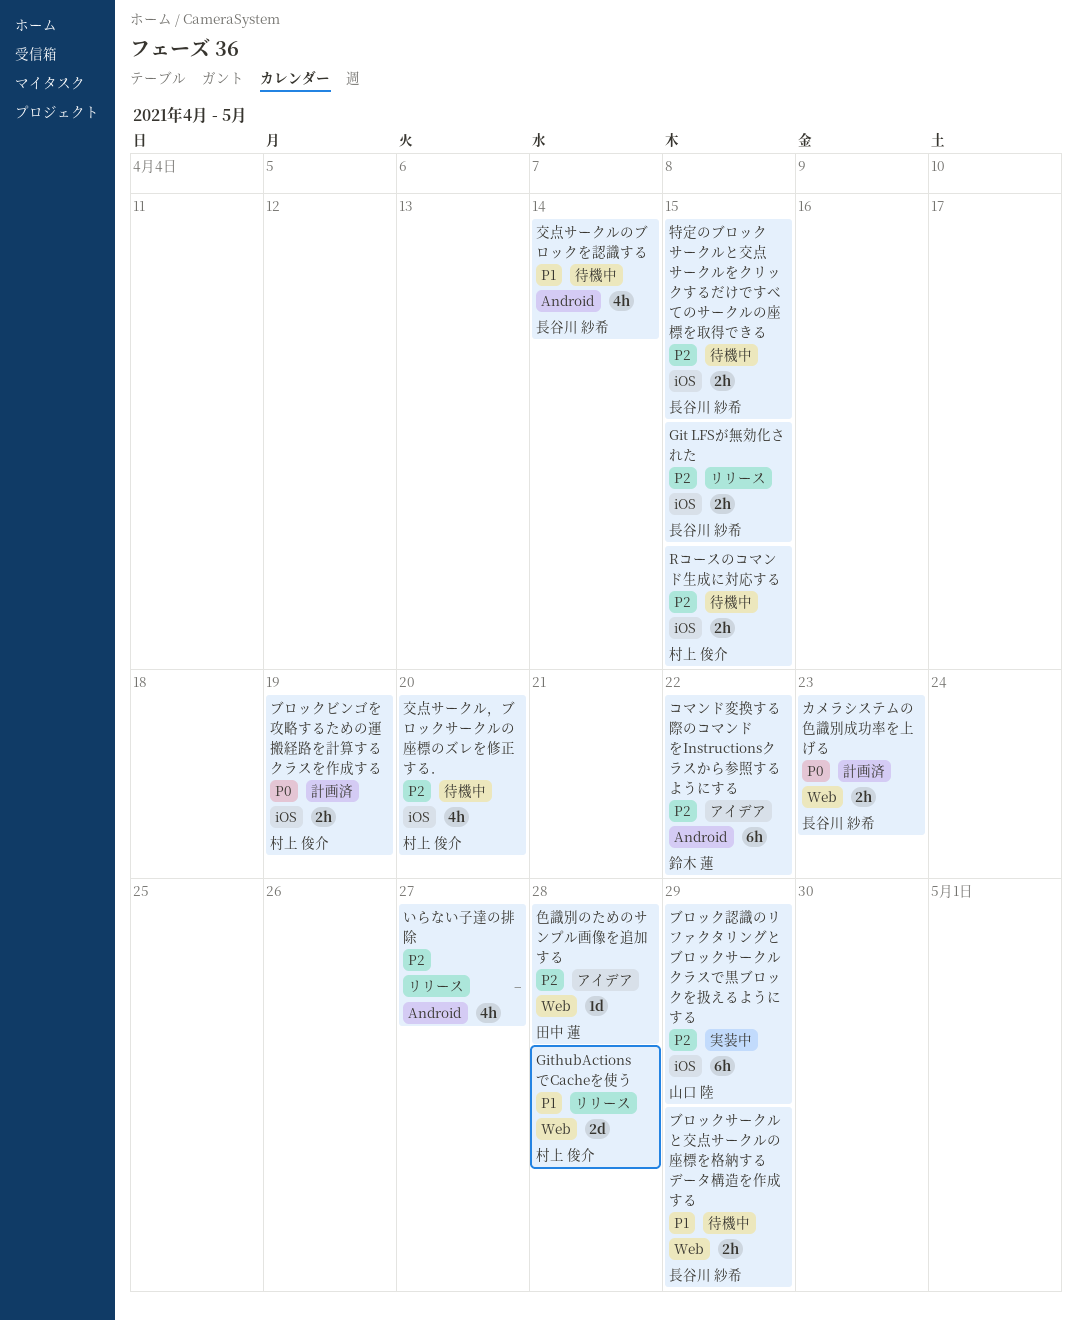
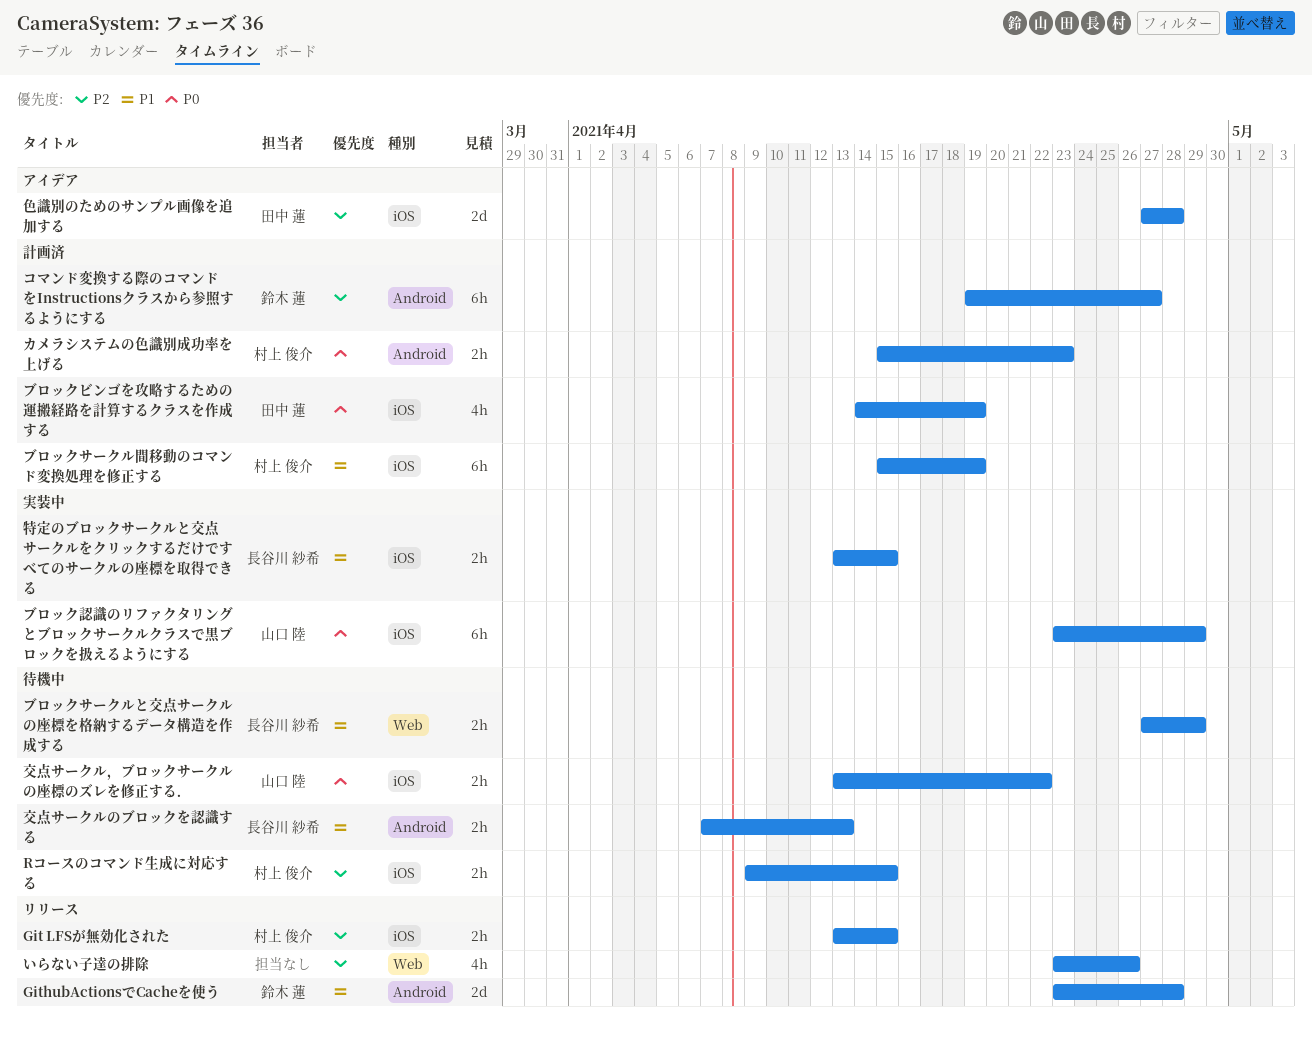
Git LFSが無効化された, owner: 長谷川 紗希 -> 村上 俊介
GithubActionsでCacheを使う, owner: 村上 俊介 -> 鈴木 蓮
GithubActionsでCacheを使う, label: Web -> Android
いらない子達の排除, label: Android -> Web
いらない子達の排除, due: Apr 27 -> Apr 26
カメラシステムの色識別成功率を上げる, owner: 長谷川 紗希 -> 村上 俊介
カメラシステムの色識別成功率を上げる, label: Web -> Android
コマンド変換する際のコマンドをInstructionsクラスから参照するようにする, status: アイデア -> 計画済
コマンド変換する際のコマンドをInstructionsクラスから参照するようにする, due: Apr 22 -> Apr 27
ブロックサークル間移動のコマンド変換処理を修正する: none -> present
ブロックビンゴを攻略するための運搬経路を計算するクラスを作成する, owner: 村上 俊介 -> 田中 蓮
ブロックビンゴを攻略するための運搬経路を計算するクラスを作成する, estimate: 2h -> 4h
ブロック認識のリファクタリングとブロックサークルクラスで黒ブロックを扱えるようにする, priority: P2 -> P0
交点サークルのブロックを認識する, estimate: 4h -> 2h
交点サークルのブロックを認識する, due: Apr 14 -> Apr 13
交点サークル，ブロックサークルの座標のズレを修正する．, owner: 村上 俊介 -> 山口 陸
交点サークル，ブロックサークルの座標のズレを修正する．, priority: P2 -> P0
交点サークル，ブロックサークルの座標のズレを修正する．, estimate: 4h -> 2h
交点サークル，ブロックサークルの座標のズレを修正する．, due: Apr 20 -> Apr 22
特定のブロックサークルと交点サークルをクリックするだけですべてのサークルの座標を取得できる, status: 待機中 -> 実装中
特定のブロックサークルと交点サークルをクリックするだけですべてのサークルの座標を取得できる, priority: P2 -> P1
色識別のためのサンプル画像を追加する, label: Web -> iOS
色識別のためのサンプル画像を追加する, estimate: 1d -> 2d

